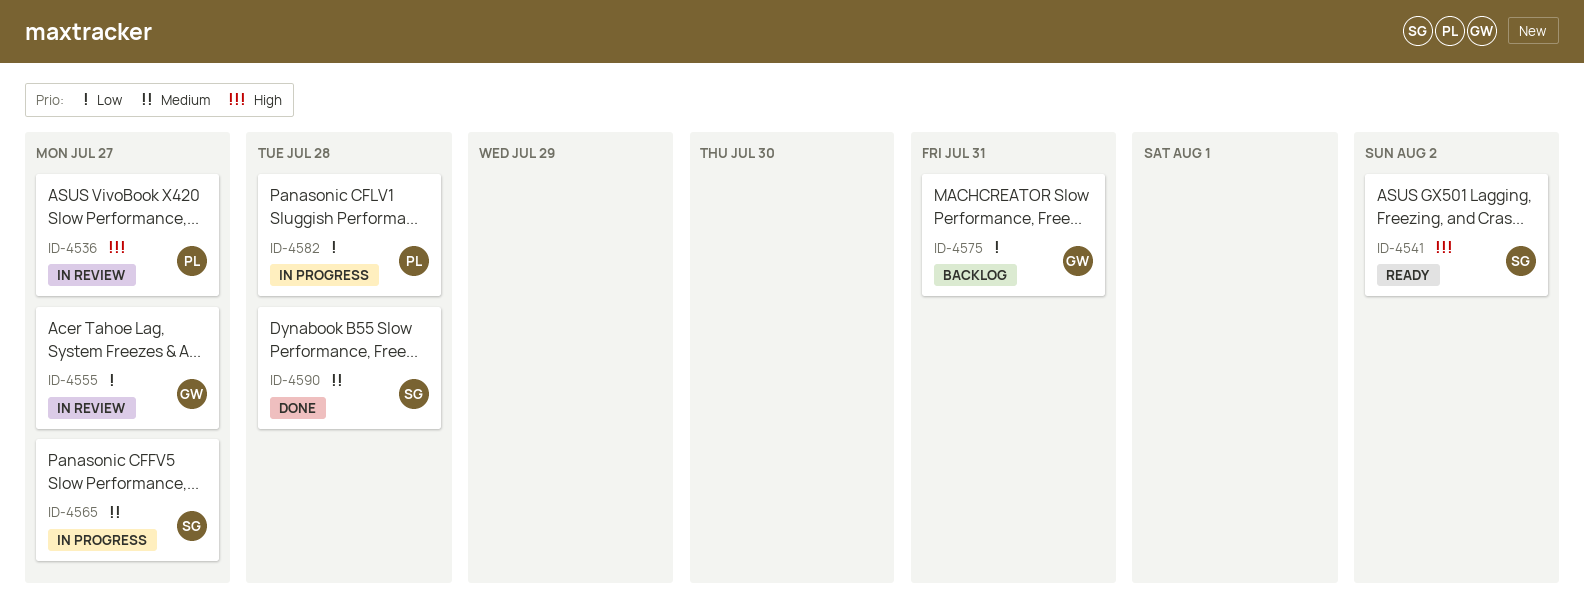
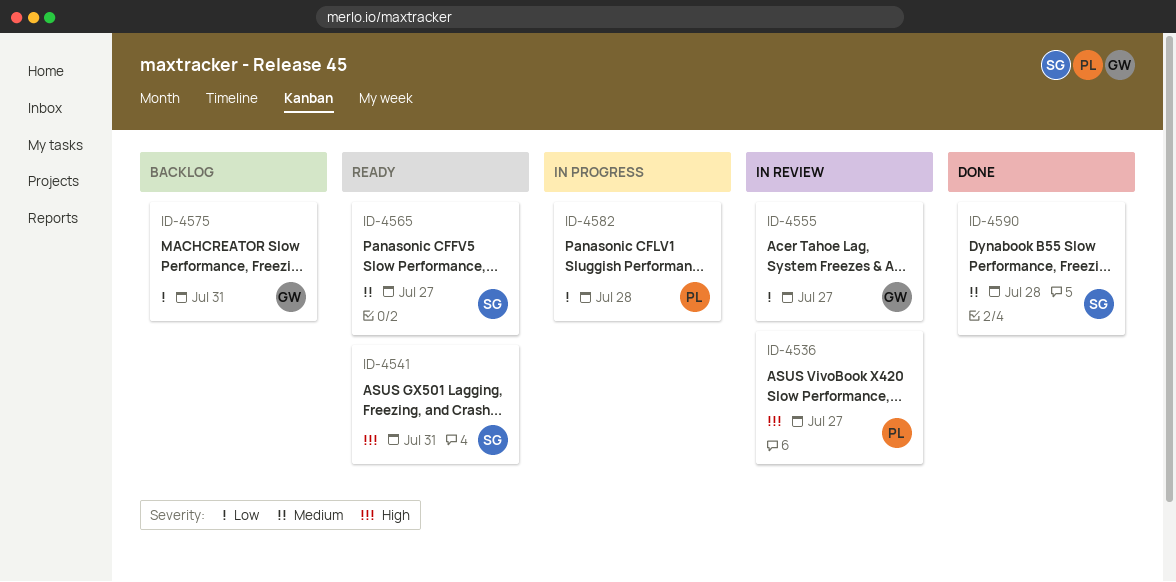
ID-4541, due: Aug 2 -> Jul 31
ID-4565, status: In progress -> Ready

